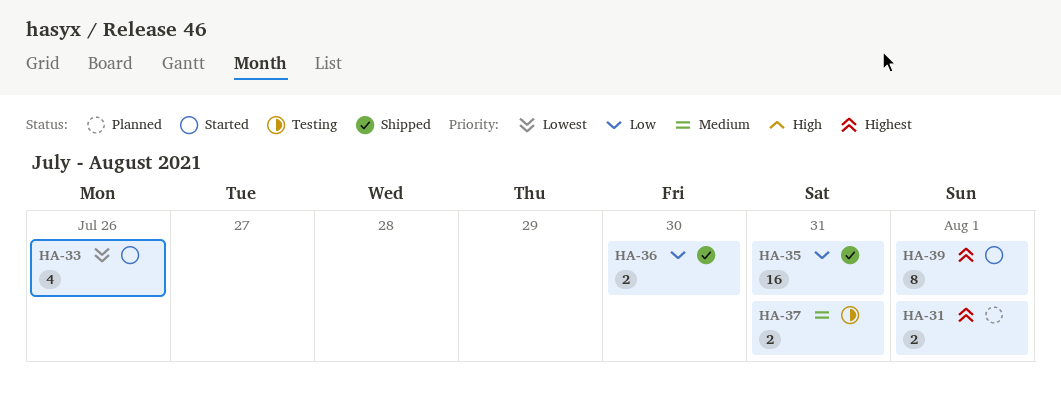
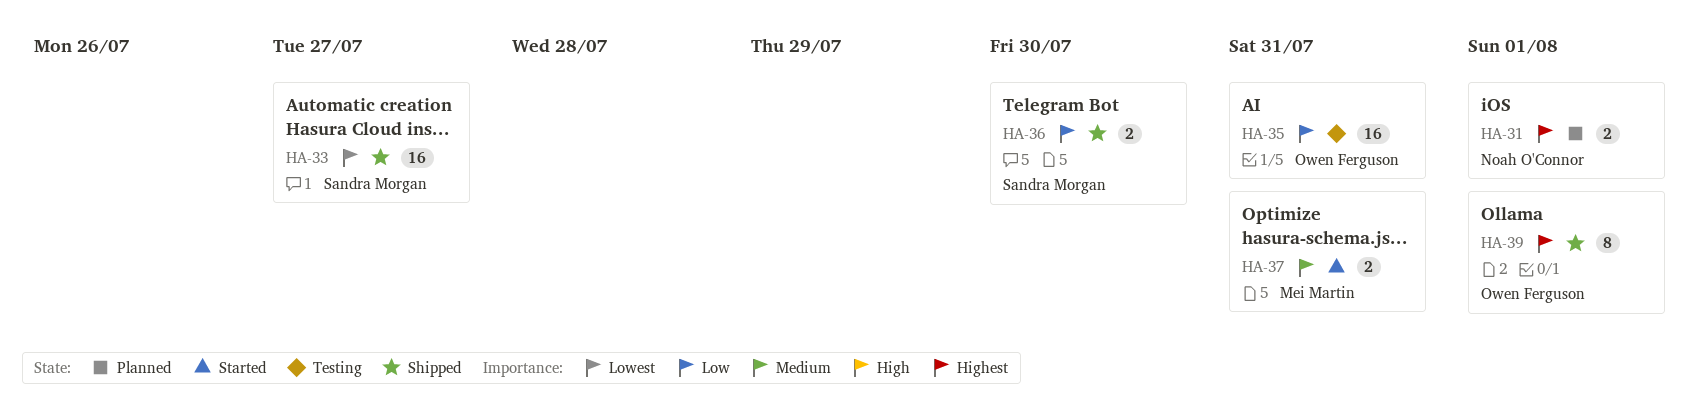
HA-33, status: Started -> Shipped
HA-33, estimate: 4 -> 16
HA-33, due: Jul 26 -> Jul 27
HA-35, status: Shipped -> Testing
HA-37, status: Testing -> Started
HA-39, status: Started -> Shipped

